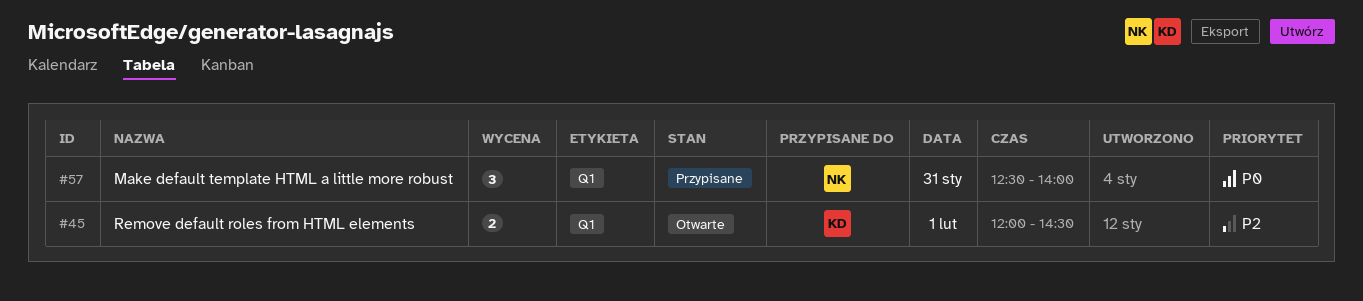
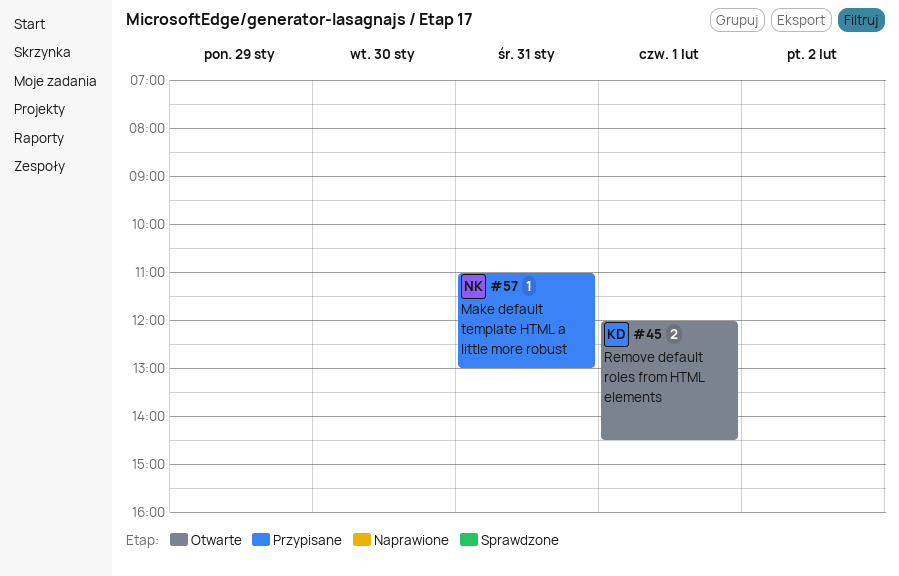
#57, estimate: 3 -> 1
#57, begins: 12:30 -> 11:00
#57, ends: 14:00 -> 13:00

